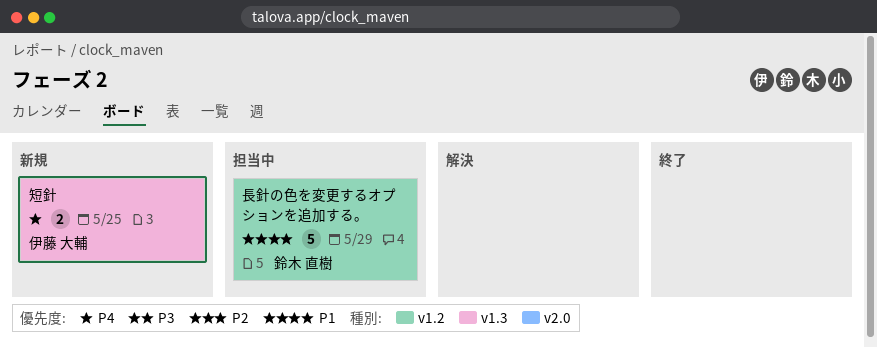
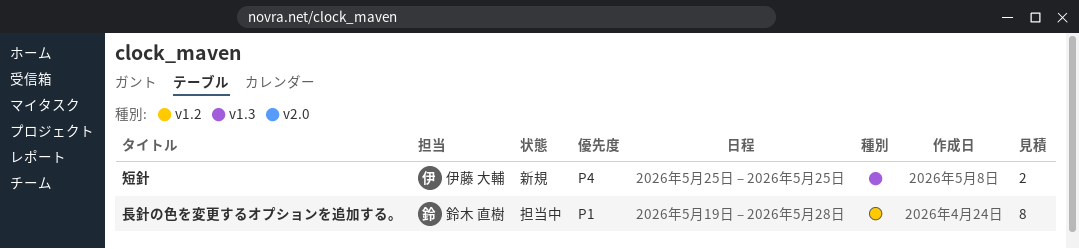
長針の色を変更するオプションを追加する。, estimate: 5 -> 8
長針の色を変更するオプションを追加する。, due: May 29 -> May 28

